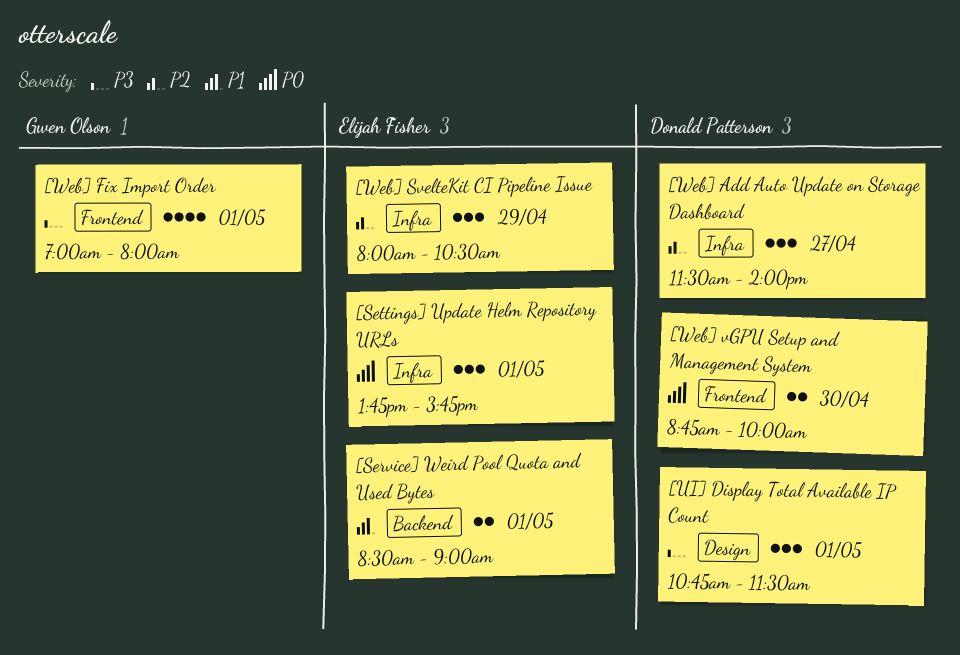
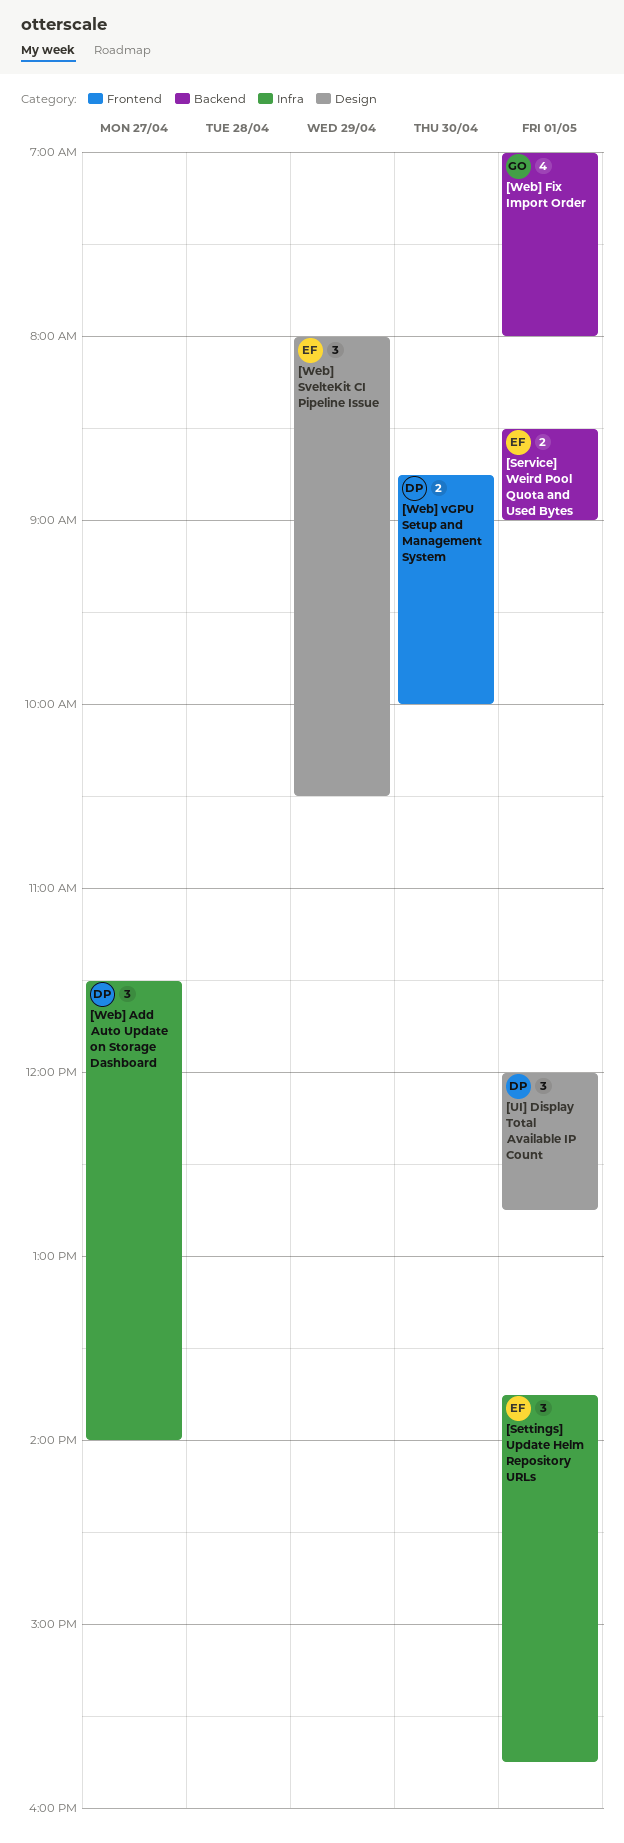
[UI] Display Total Available IP Count, begins: 10:45 -> 12:00
[UI] Display Total Available IP Count, ends: 11:30 -> 12:45
[Web] Fix Import Order, label: Frontend -> Backend
[Web] SvelteKit CI Pipeline Issue, label: Infra -> Design

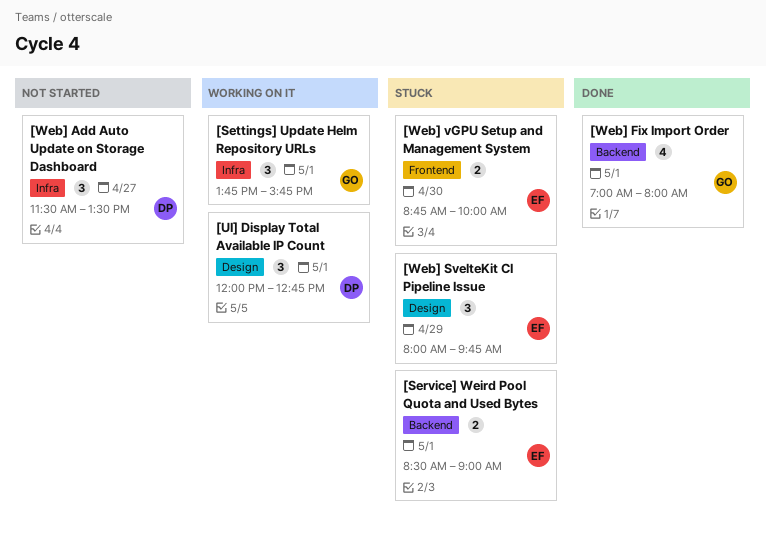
[Settings] Update Helm Repository URLs, owner: EF -> GO
[Web] Add Auto Update on Storage Dashboard, ends: 14:00 -> 13:30
[Web] SvelteKit CI Pipeline Issue, ends: 10:30 -> 09:45
[Web] vGPU Setup and Management System, owner: DP -> EF

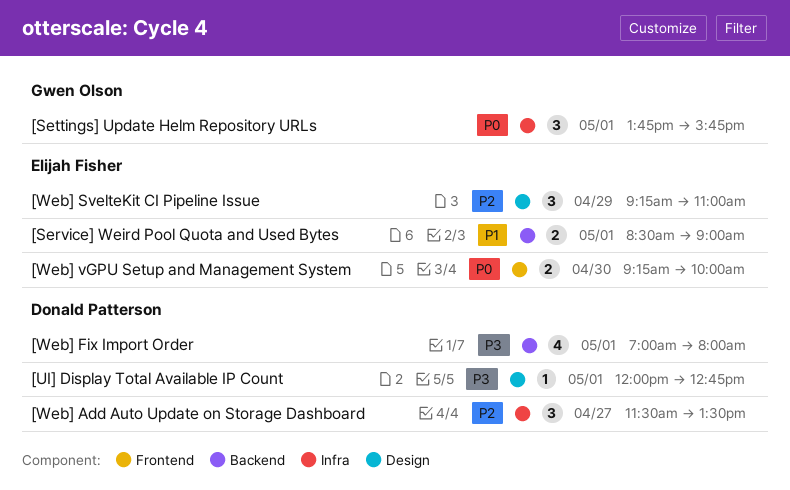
[UI] Display Total Available IP Count, estimate: 3 -> 1
[Web] Fix Import Order, owner: Gwen Olson -> Donald Patterson
[Web] SvelteKit CI Pipeline Issue, begins: 08:00 -> 09:15
[Web] SvelteKit CI Pipeline Issue, ends: 09:45 -> 11:00
[Web] vGPU Setup and Management System, begins: 08:45 -> 09:15

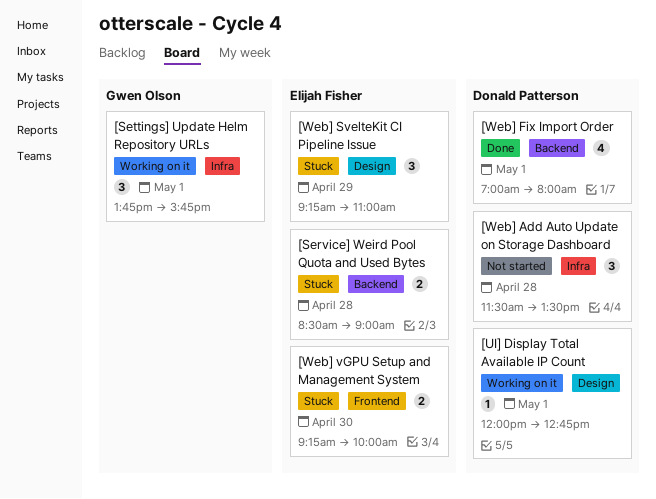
[Service] Weird Pool Quota and Used Bytes, day: May 1 -> Apr 28
[Web] Add Auto Update on Storage Dashboard, day: Apr 27 -> Apr 28

